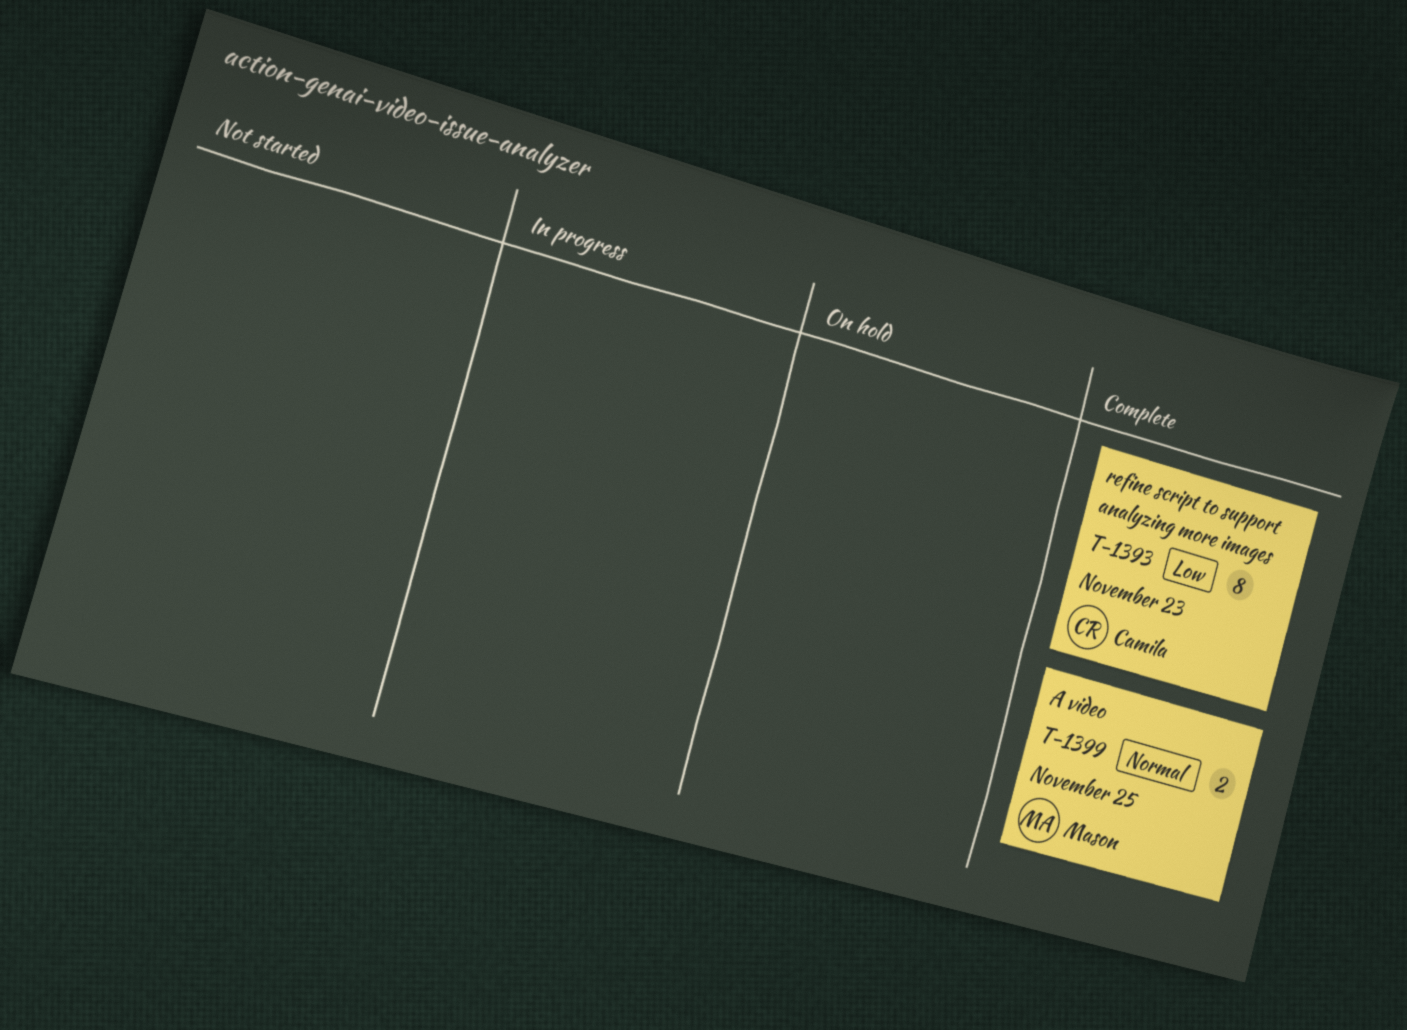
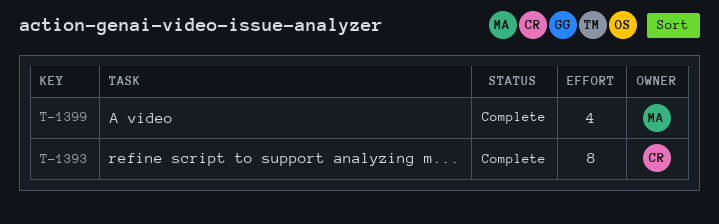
T-1399, estimate: 2 -> 4

